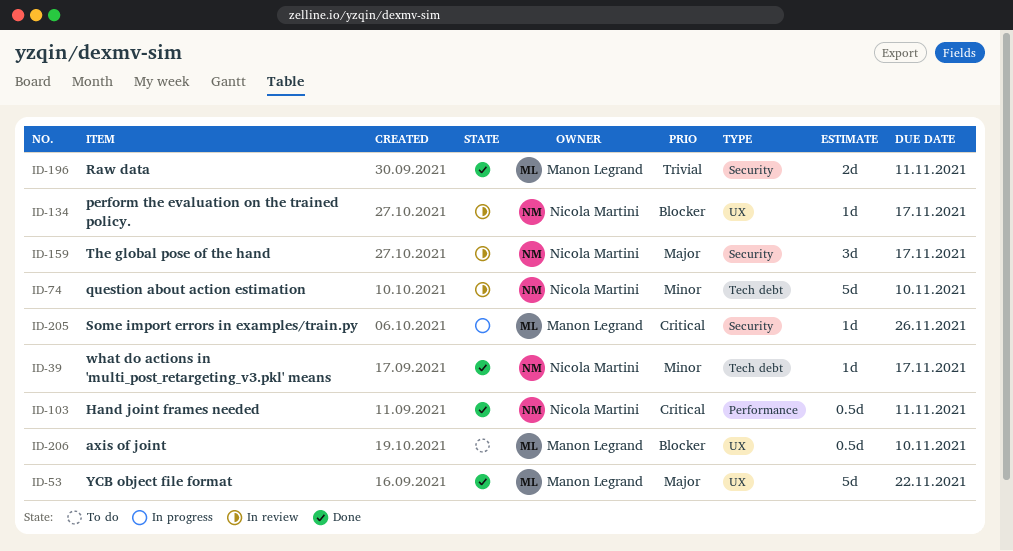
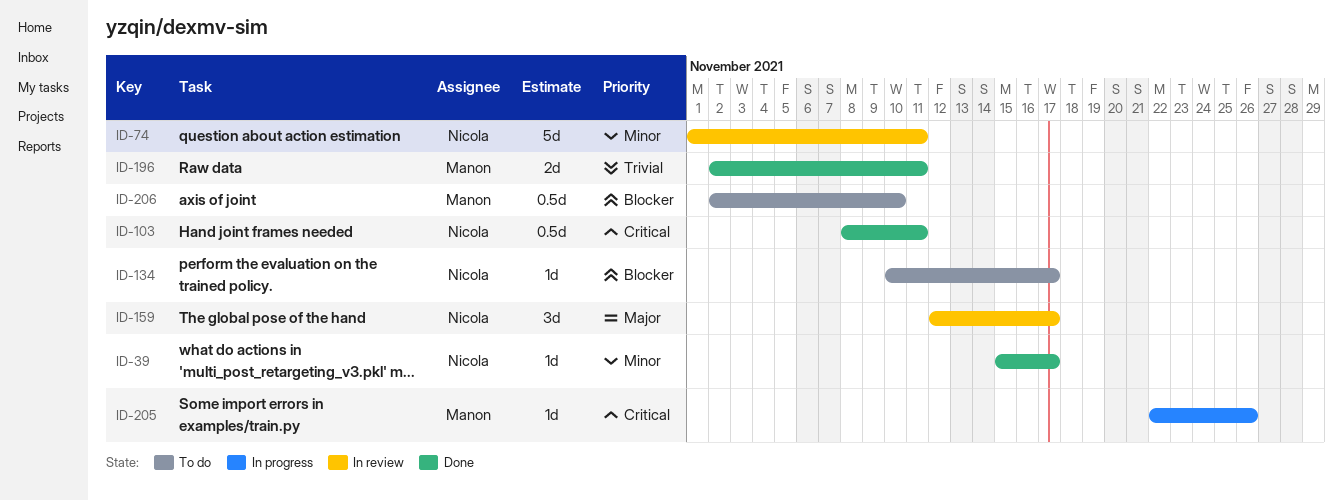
ID-53: present -> none
ID-74, due: Nov 10 -> Nov 11
ID-134, status: In review -> To do

